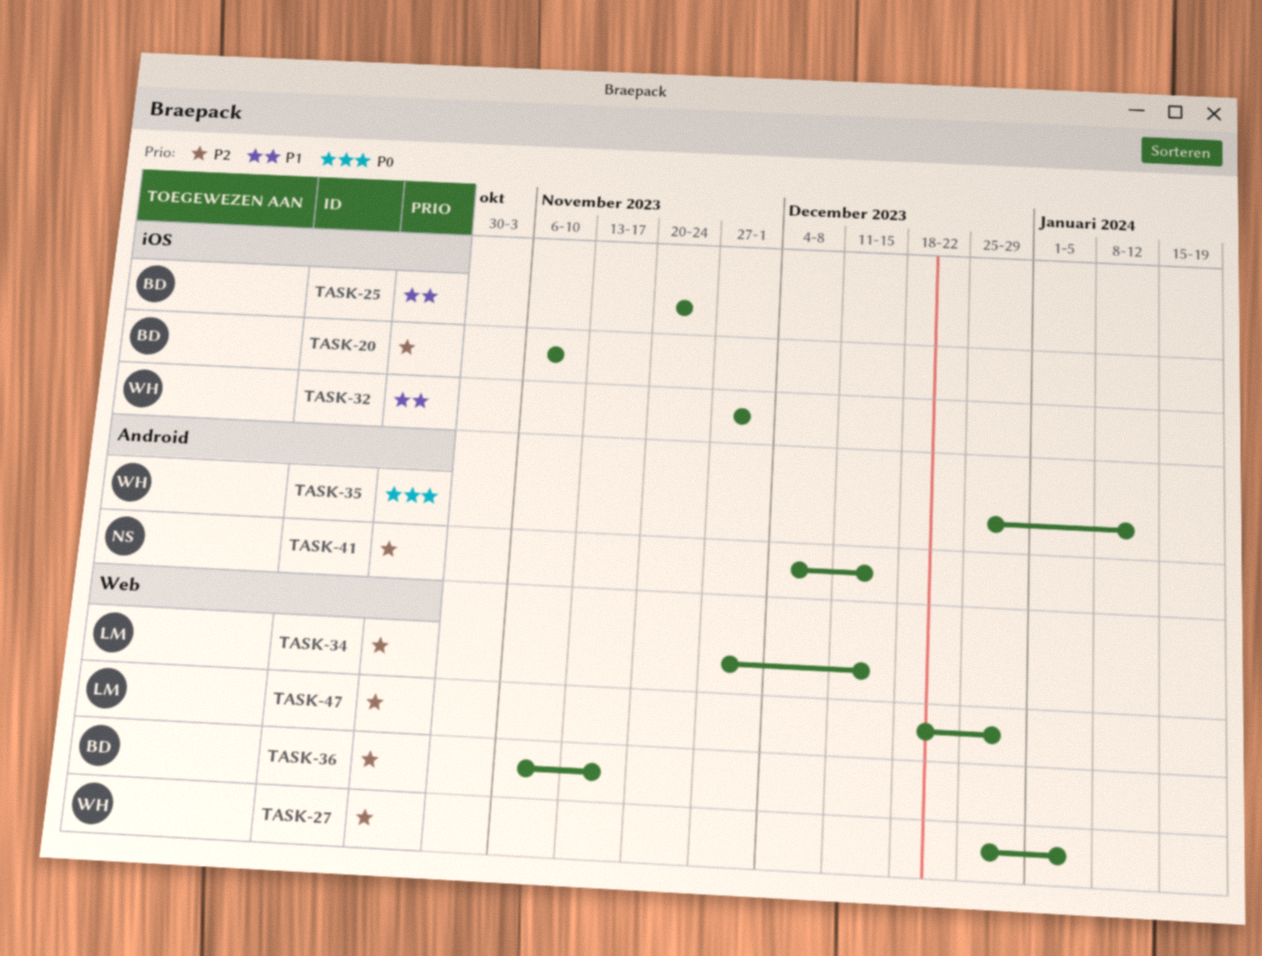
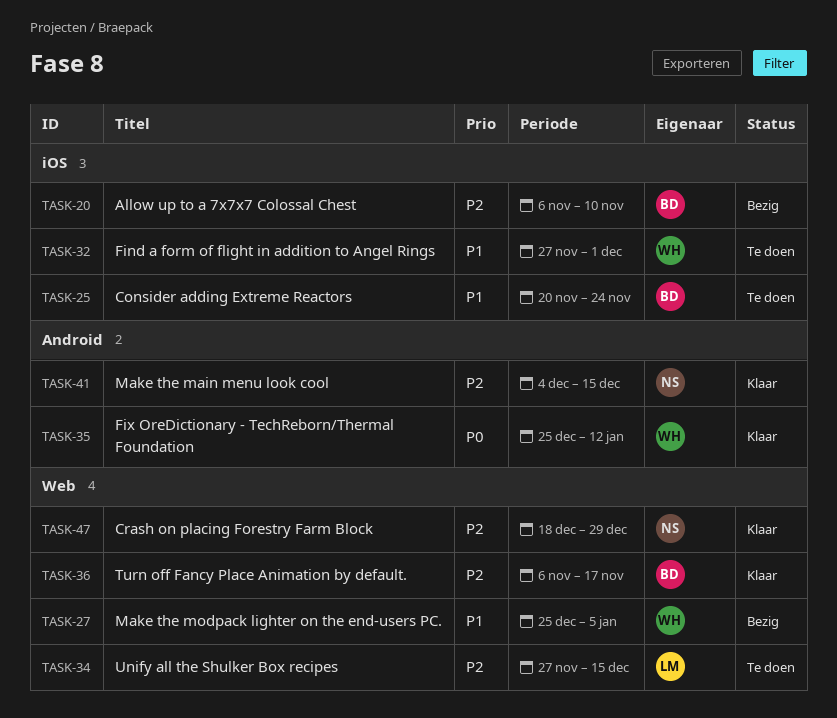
TASK-27, priority: P2 -> P1
TASK-47, owner: LM -> NS

